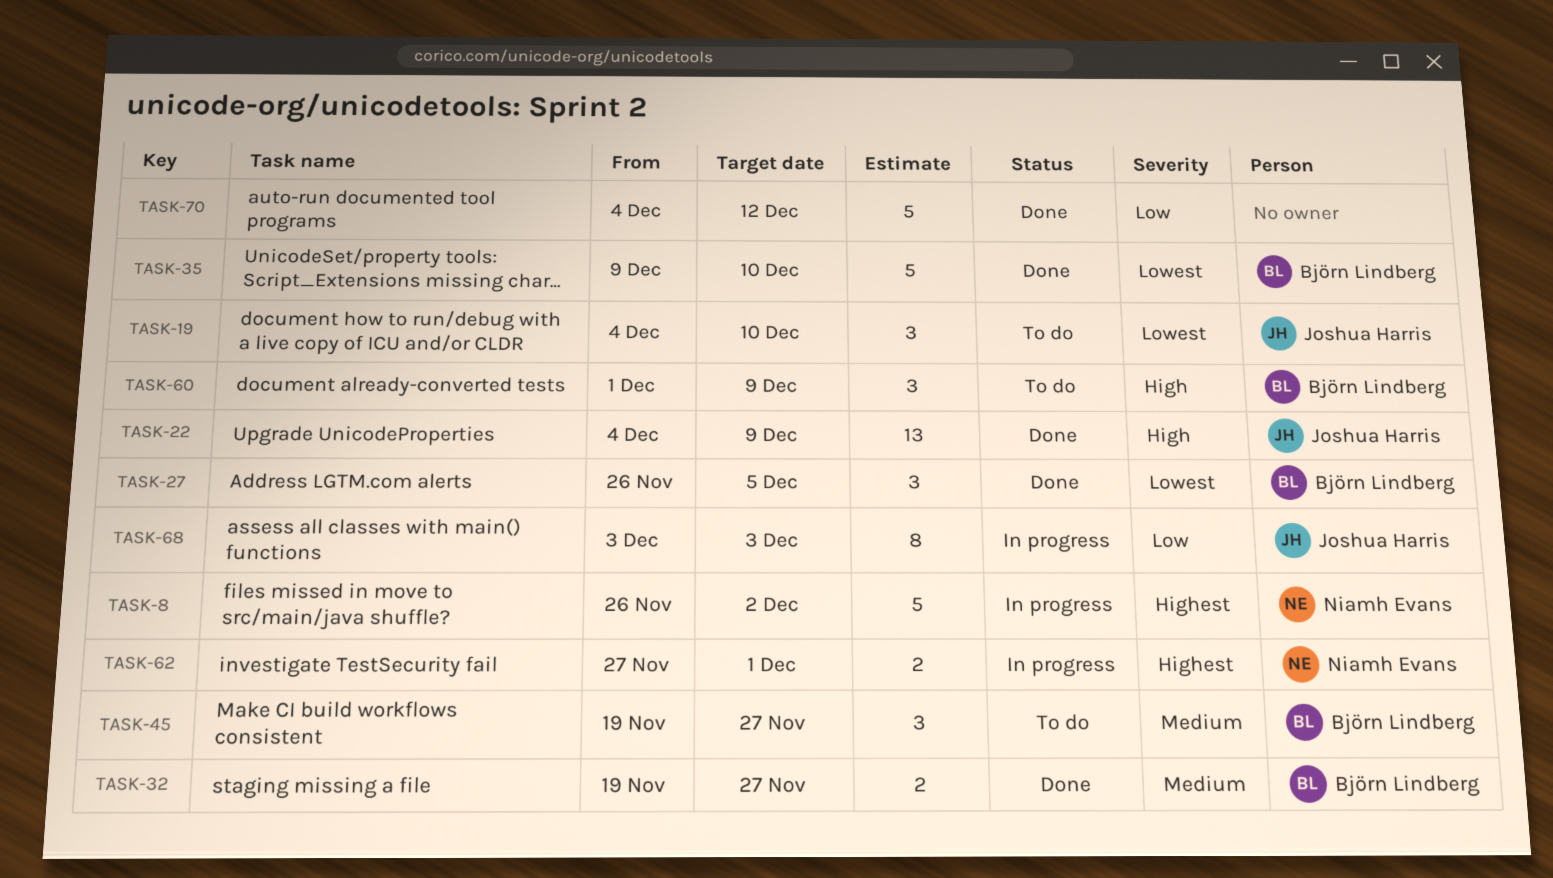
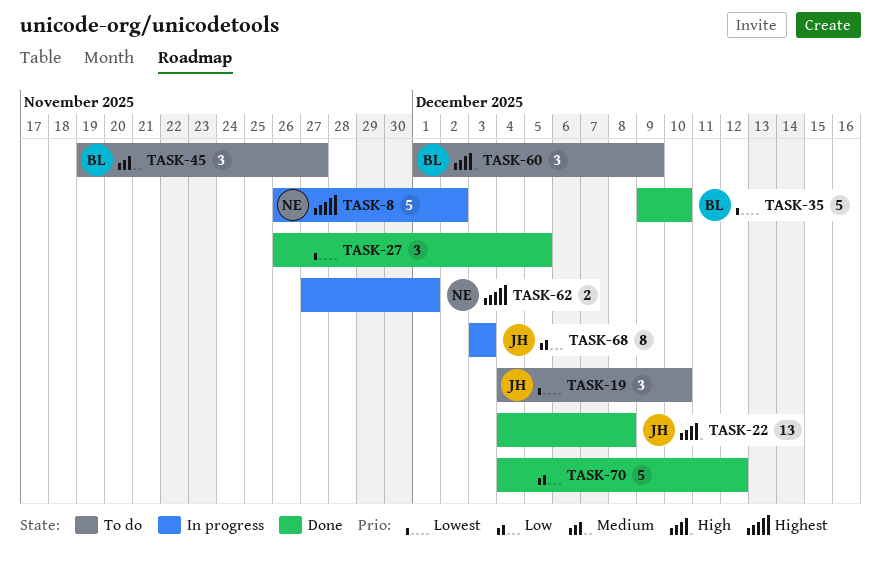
TASK-22, due: Dec 9 -> Dec 8
TASK-27, owner: Björn Lindberg -> none
TASK-32: present -> none

